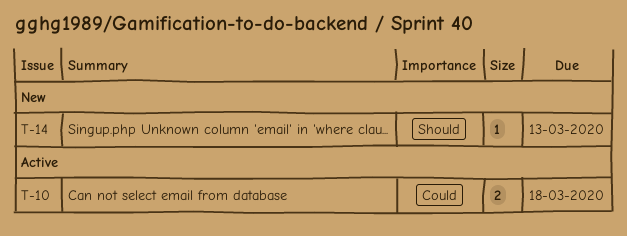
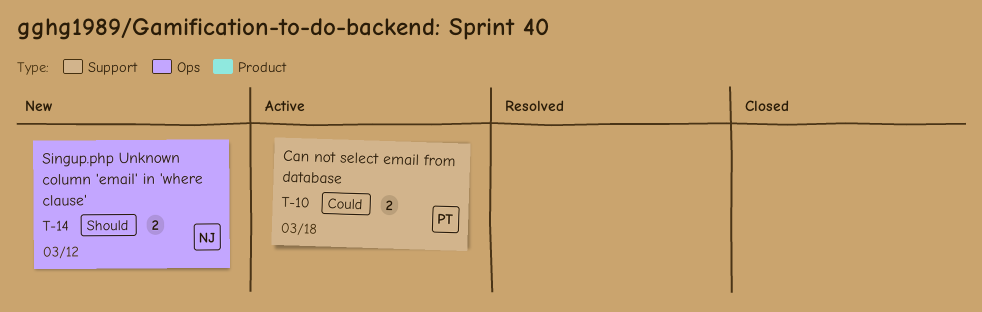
T-14, estimate: 1 -> 2
T-14, due: Mar 13 -> Mar 12

